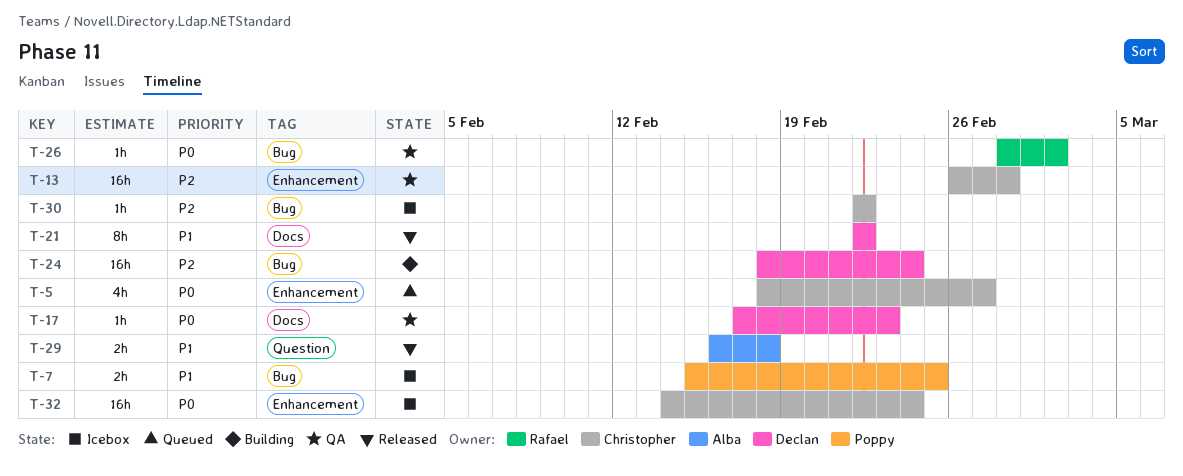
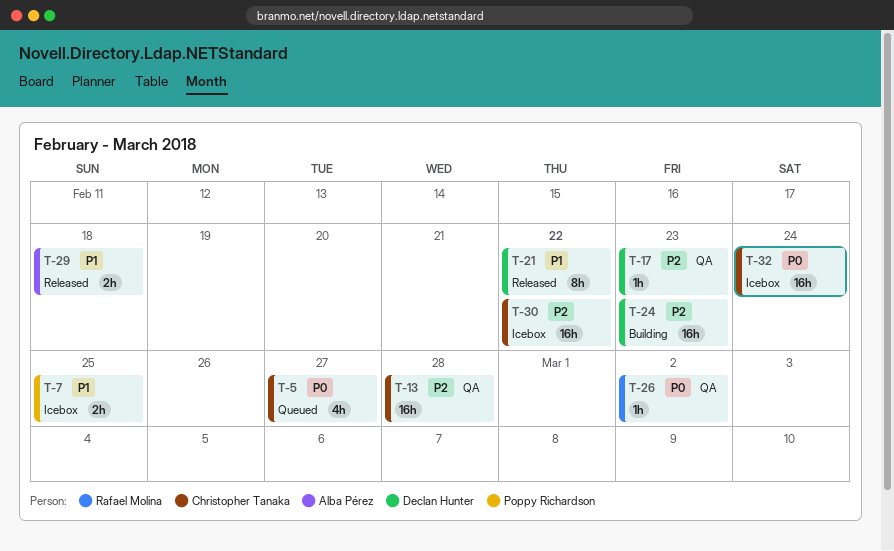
T-17, priority: P0 -> P2
T-24, due: Feb 24 -> Feb 23
T-30, estimate: 1h -> 16h

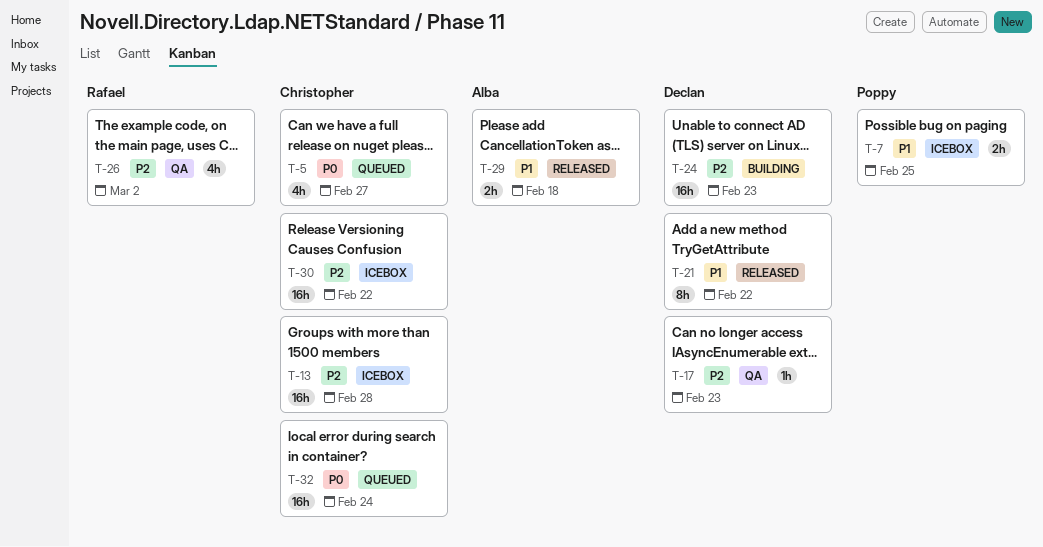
T-13, status: QA -> Icebox
T-26, priority: P0 -> P2
T-26, estimate: 1h -> 4h
T-32, status: Icebox -> Queued

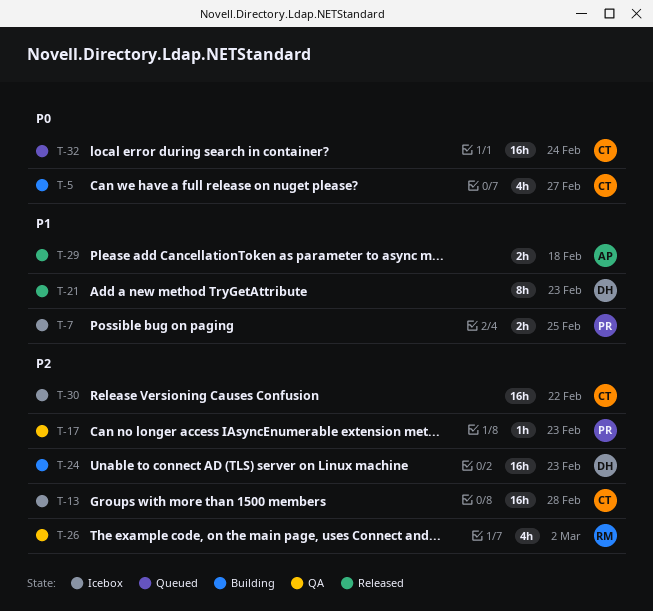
T-5, status: Queued -> Building
T-17, owner: Declan -> Poppy
T-21, due: Feb 22 -> Feb 23

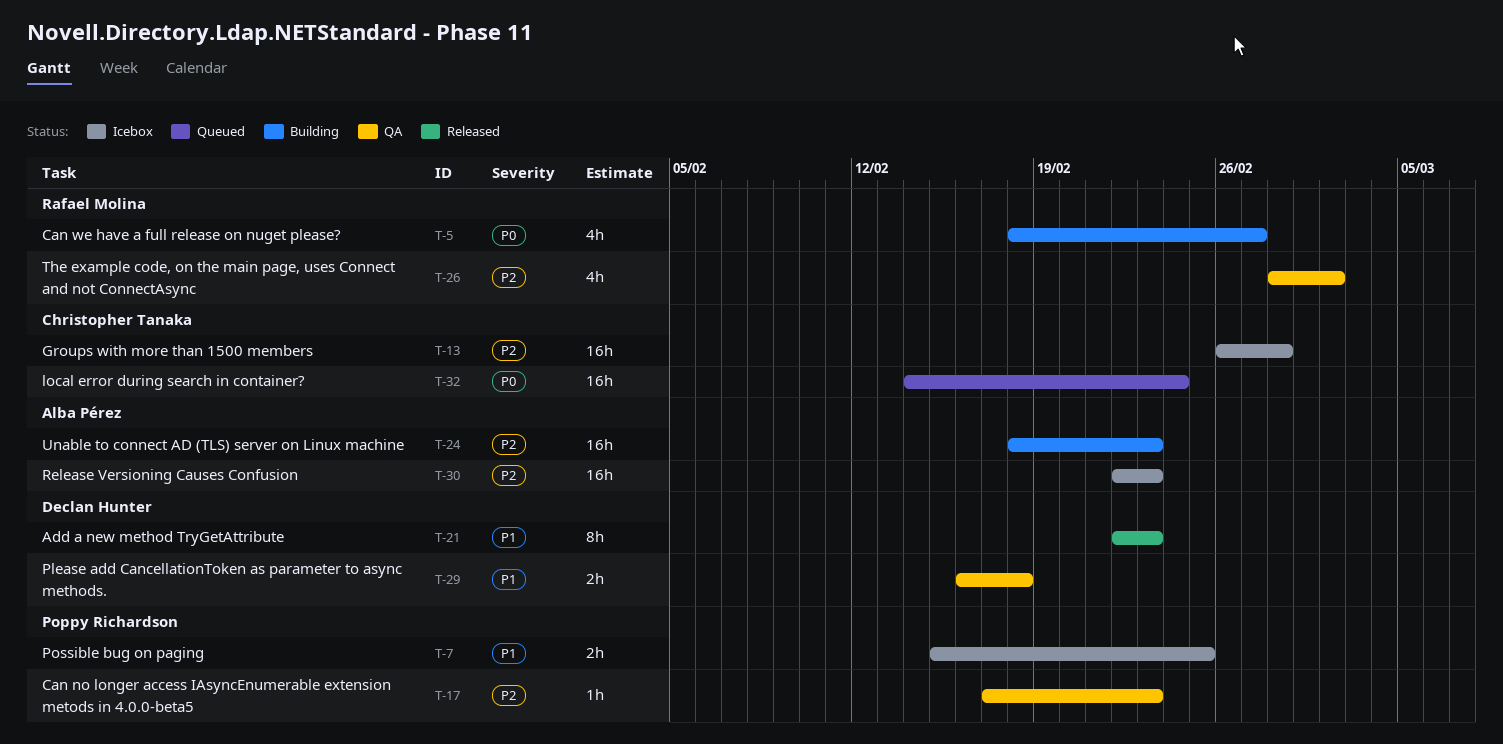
T-5, owner: Christopher Tanaka -> Rafael Molina
T-24, owner: Declan Hunter -> Alba Pérez
T-29, status: Released -> QA
T-29, owner: Alba Pérez -> Declan Hunter
T-30, owner: Christopher Tanaka -> Alba Pérez
T-30, due: Feb 22 -> Feb 23

